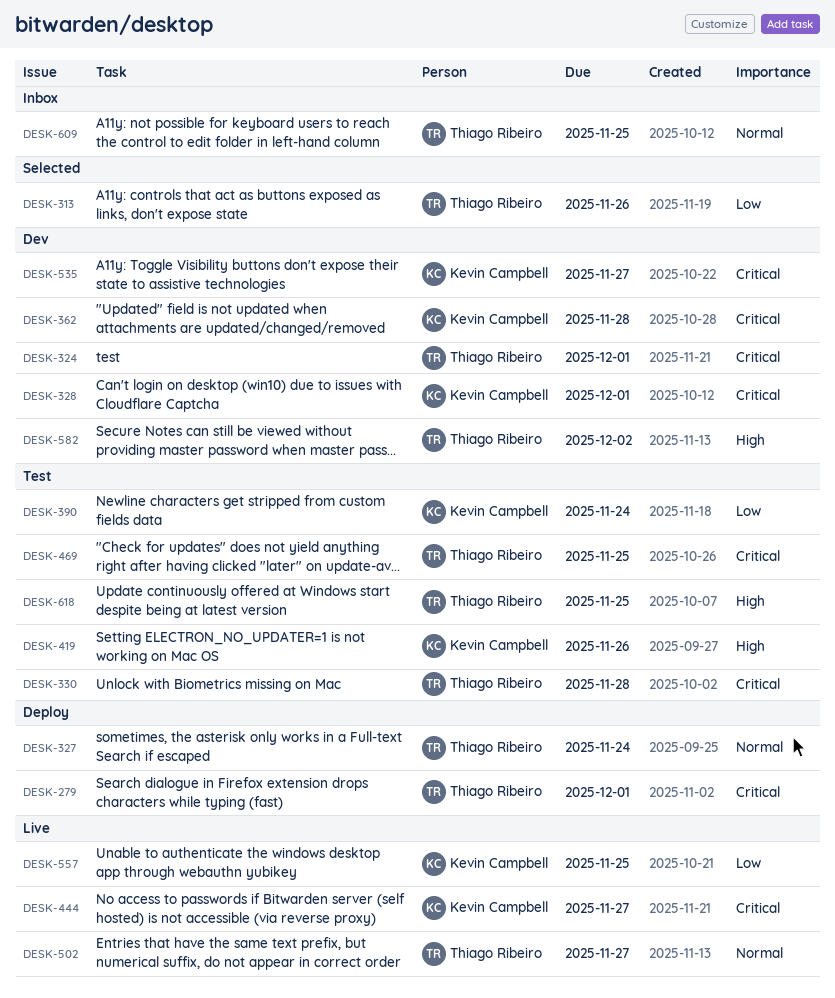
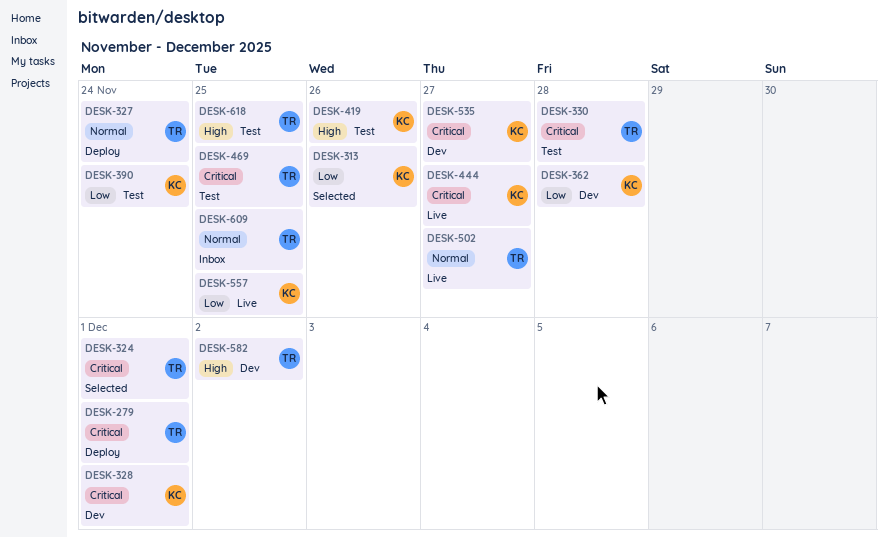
DESK-313, owner: Thiago Ribeiro -> Kevin Campbell
DESK-324, status: Dev -> Selected
DESK-362, priority: Critical -> Low

